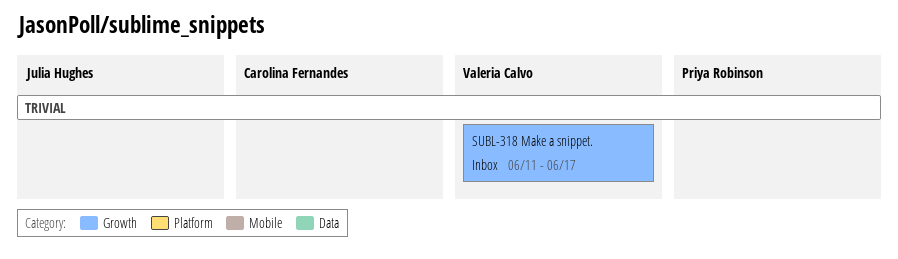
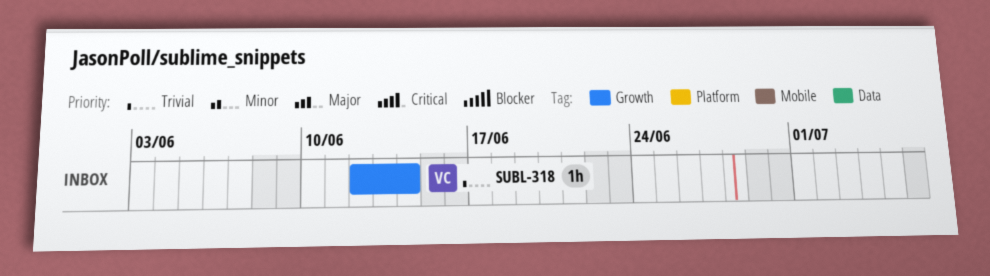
SUBL-318, start: Jun 11 -> Jun 12
SUBL-318, due: Jun 17 -> Jun 14

